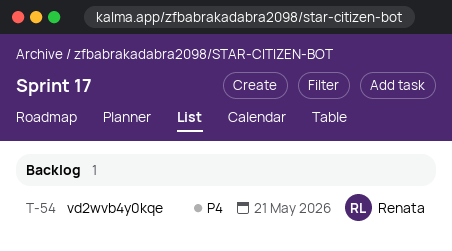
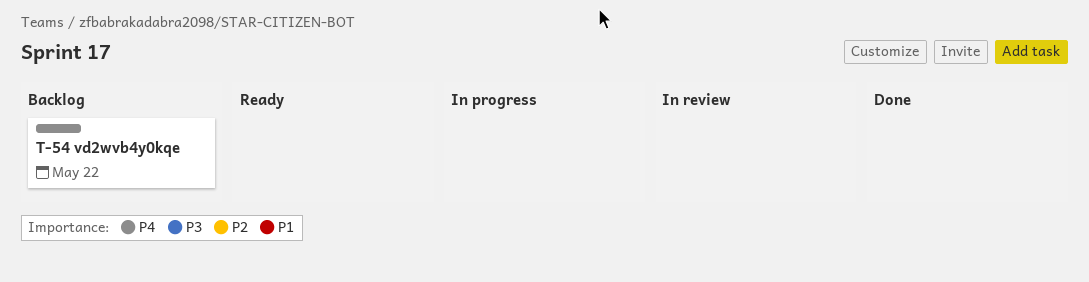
T-54, due: May 21 -> May 22

